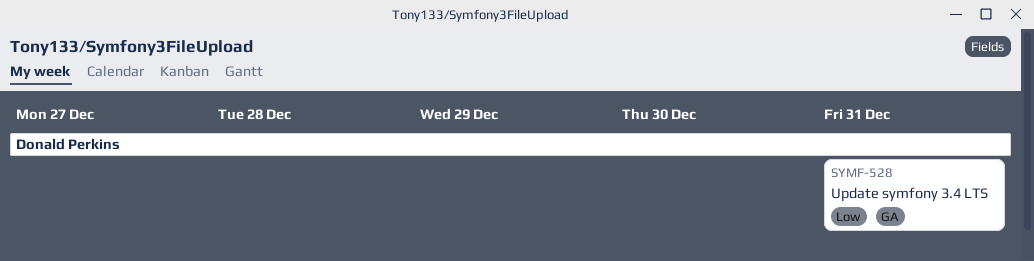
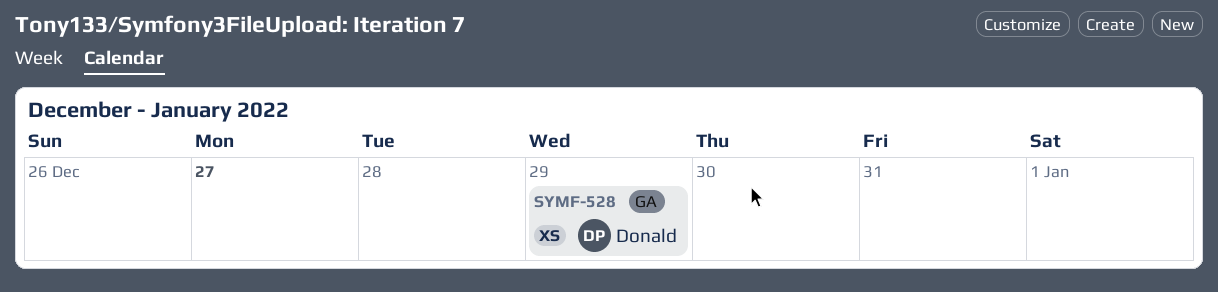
SYMF-528, due: Dec 31 -> Dec 29

